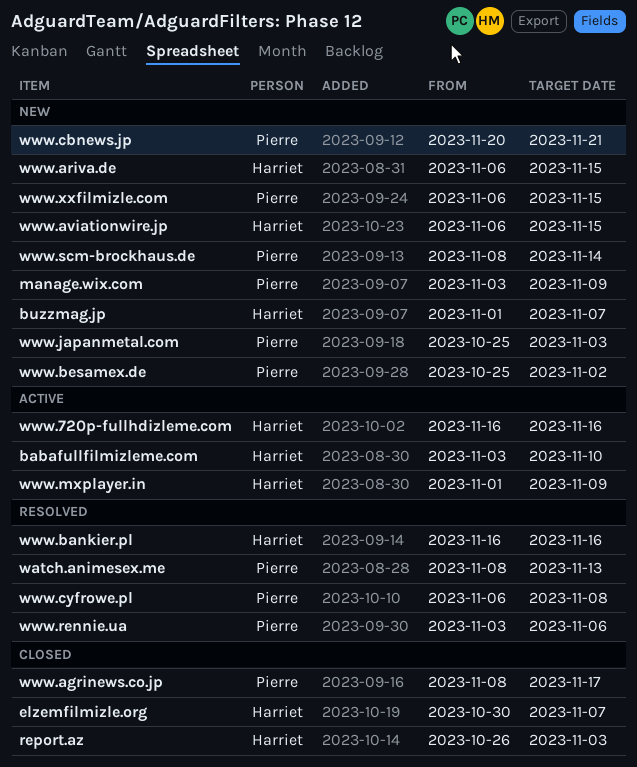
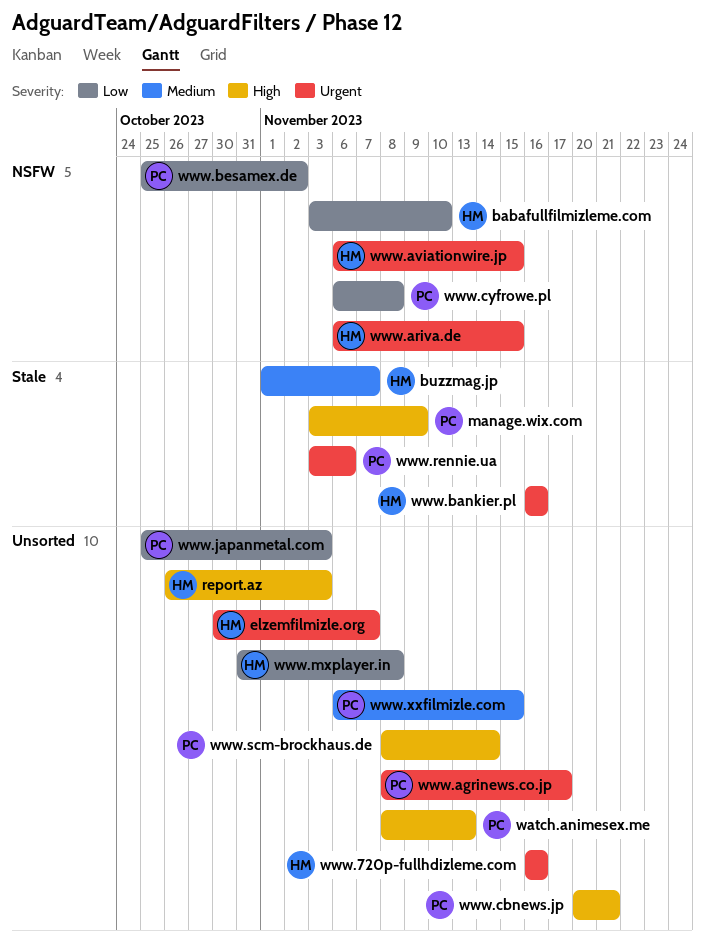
www.mxplayer.in, start: Nov 1 -> Oct 31
www.mxplayer.in, due: Nov 9 -> Nov 8

